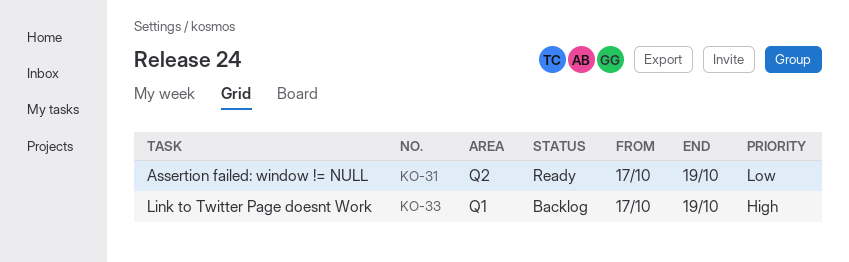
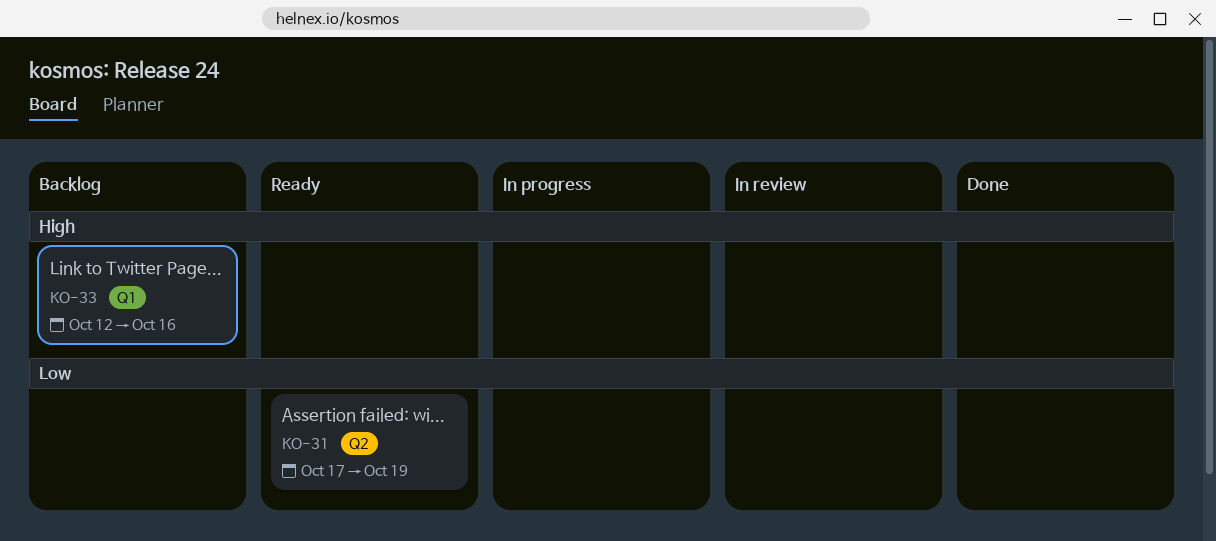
KO-33, start: Oct 17 -> Oct 12
KO-33, due: Oct 19 -> Oct 16

